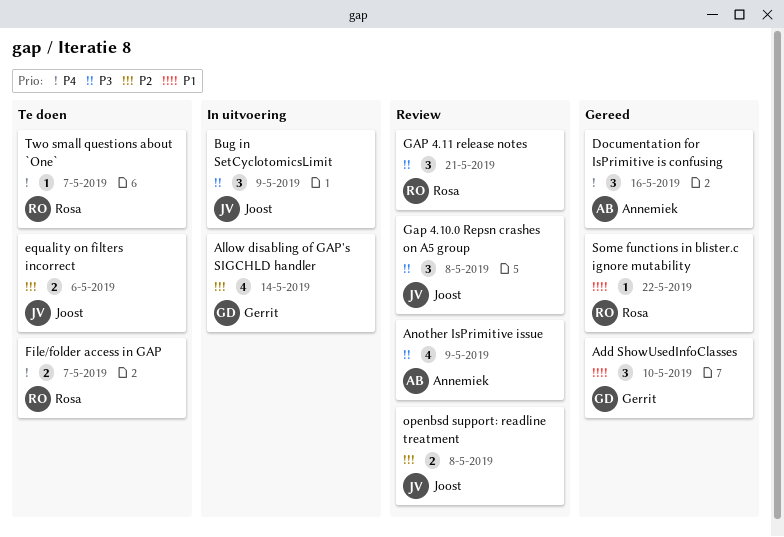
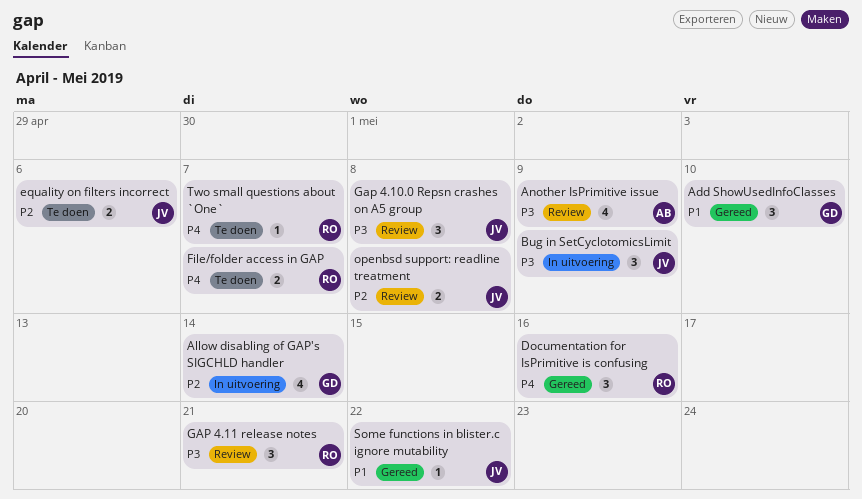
Documentation for IsPrimitive is confusing, owner: Annemiek -> Rosa
Some functions in blister.c ignore mutability, owner: Rosa -> Joost

